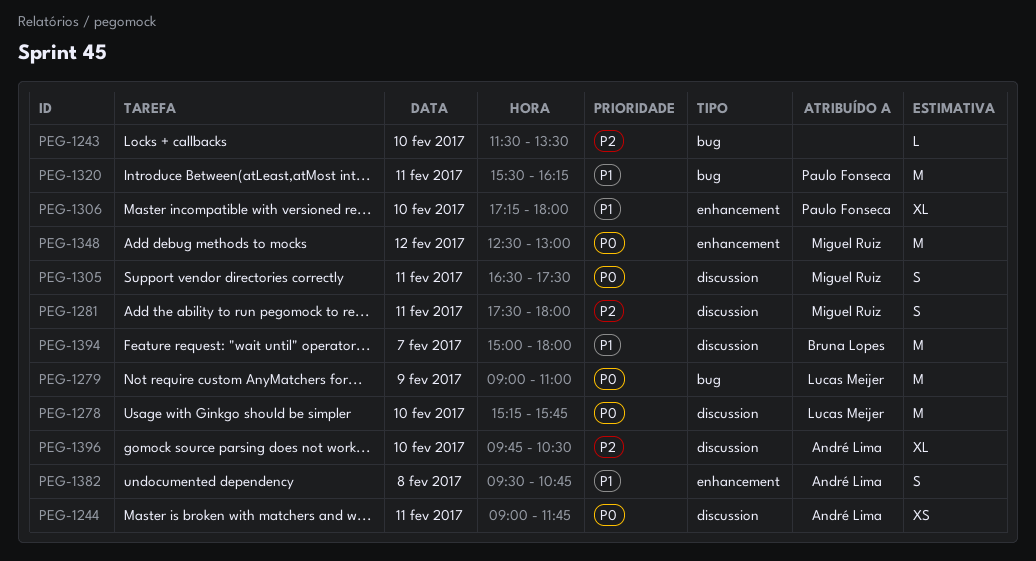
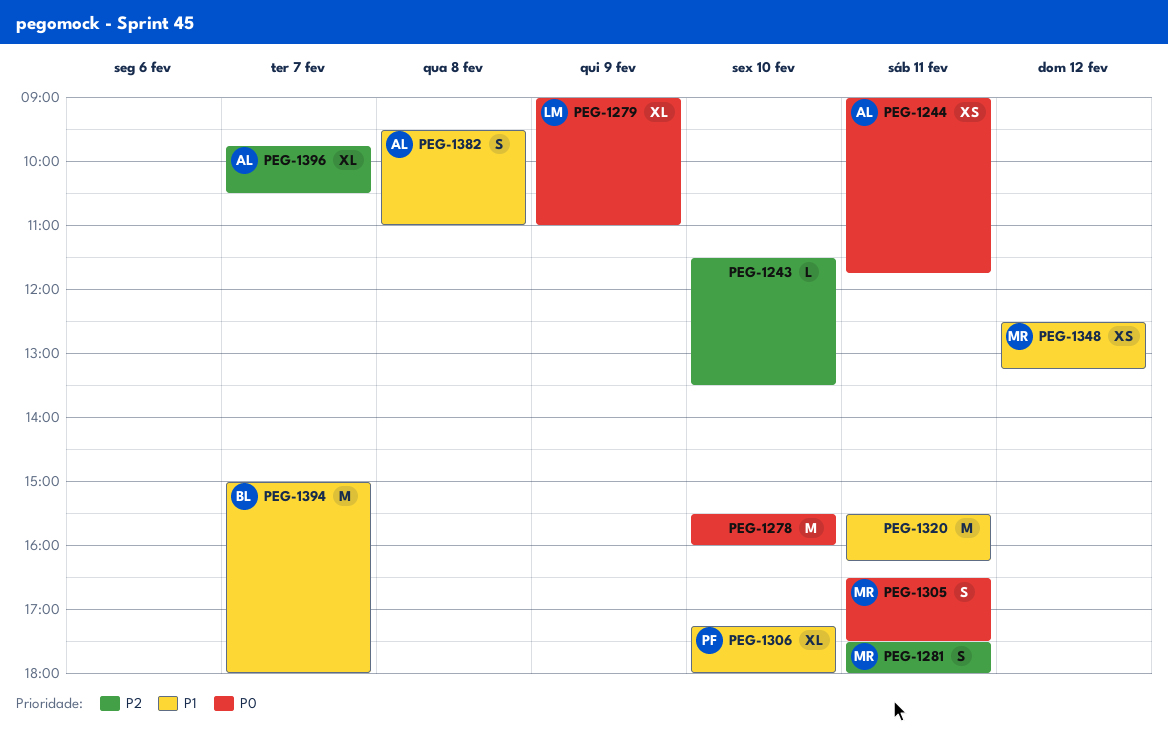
PEG-1278, owner: Lucas Meijer -> none
PEG-1278, begins: 15:15 -> 15:30
PEG-1278, ends: 15:45 -> 16:00
PEG-1279, estimate: M -> XL
PEG-1320, owner: Paulo Fonseca -> none
PEG-1348, priority: P0 -> P1
PEG-1348, estimate: M -> XS
PEG-1348, ends: 13:00 -> 13:15
PEG-1382, ends: 10:45 -> 11:00
PEG-1396, day: Feb 10 -> Feb 7

